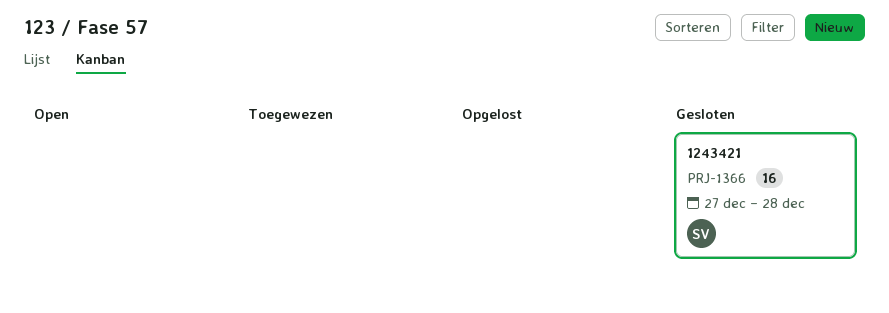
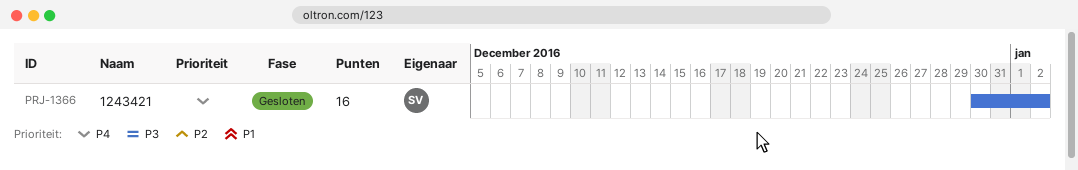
PRJ-1366, start: Dec 27 -> Dec 30
PRJ-1366, due: Dec 28 -> Jan 2

